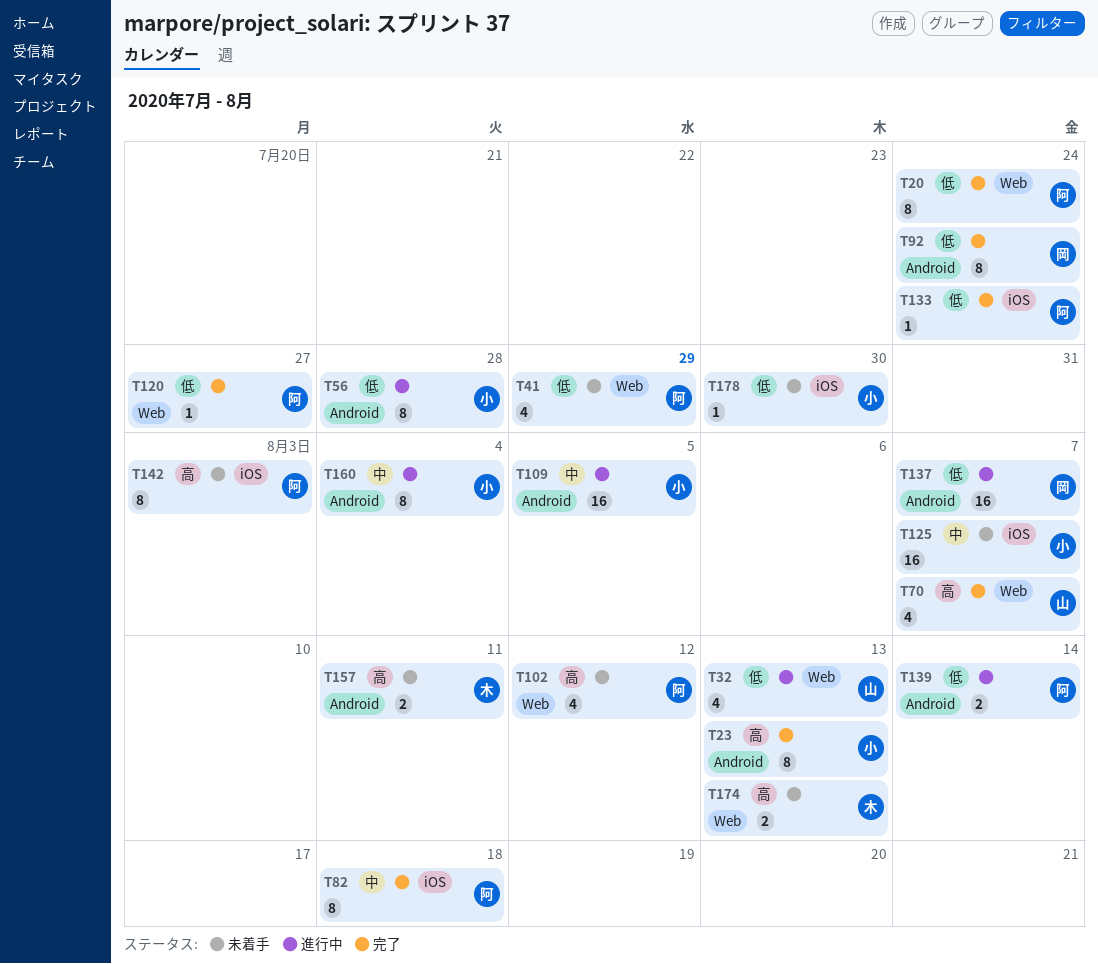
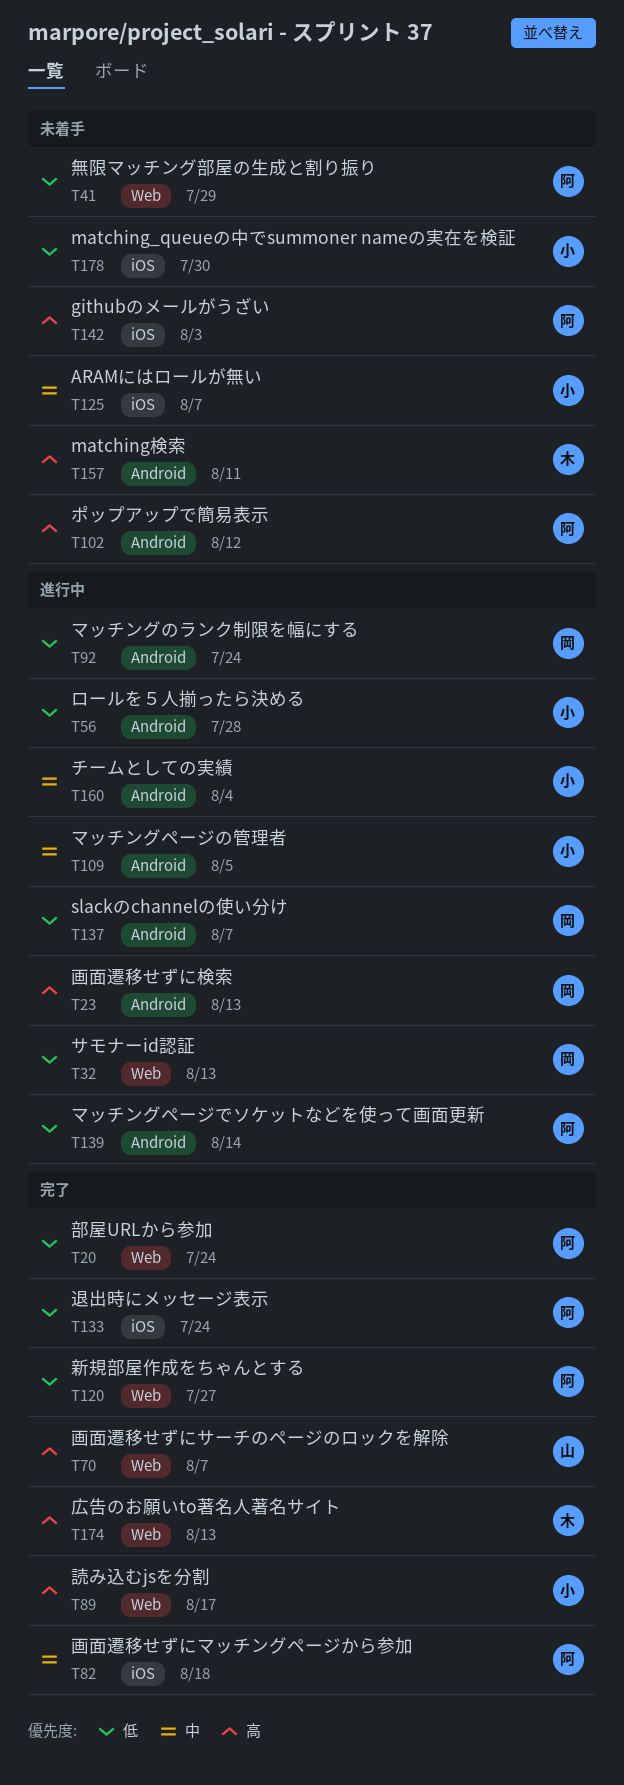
T23, status: 完了 -> 進行中
T23, owner: 小 -> 岡
T32, owner: 山 -> 岡
T89: none -> present
T92, status: 完了 -> 進行中
T102, label: Web -> Android
T174, status: 未着手 -> 完了

